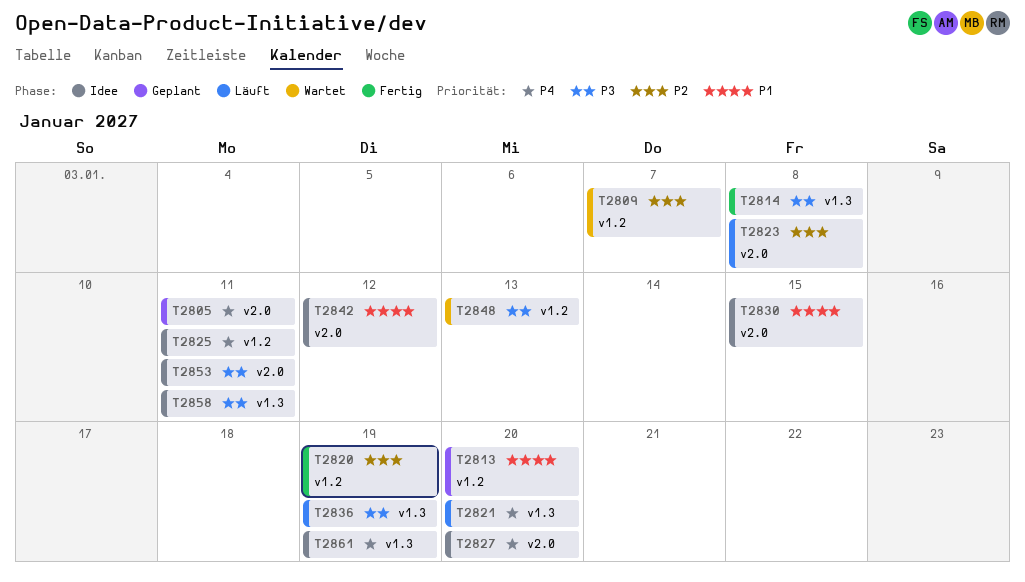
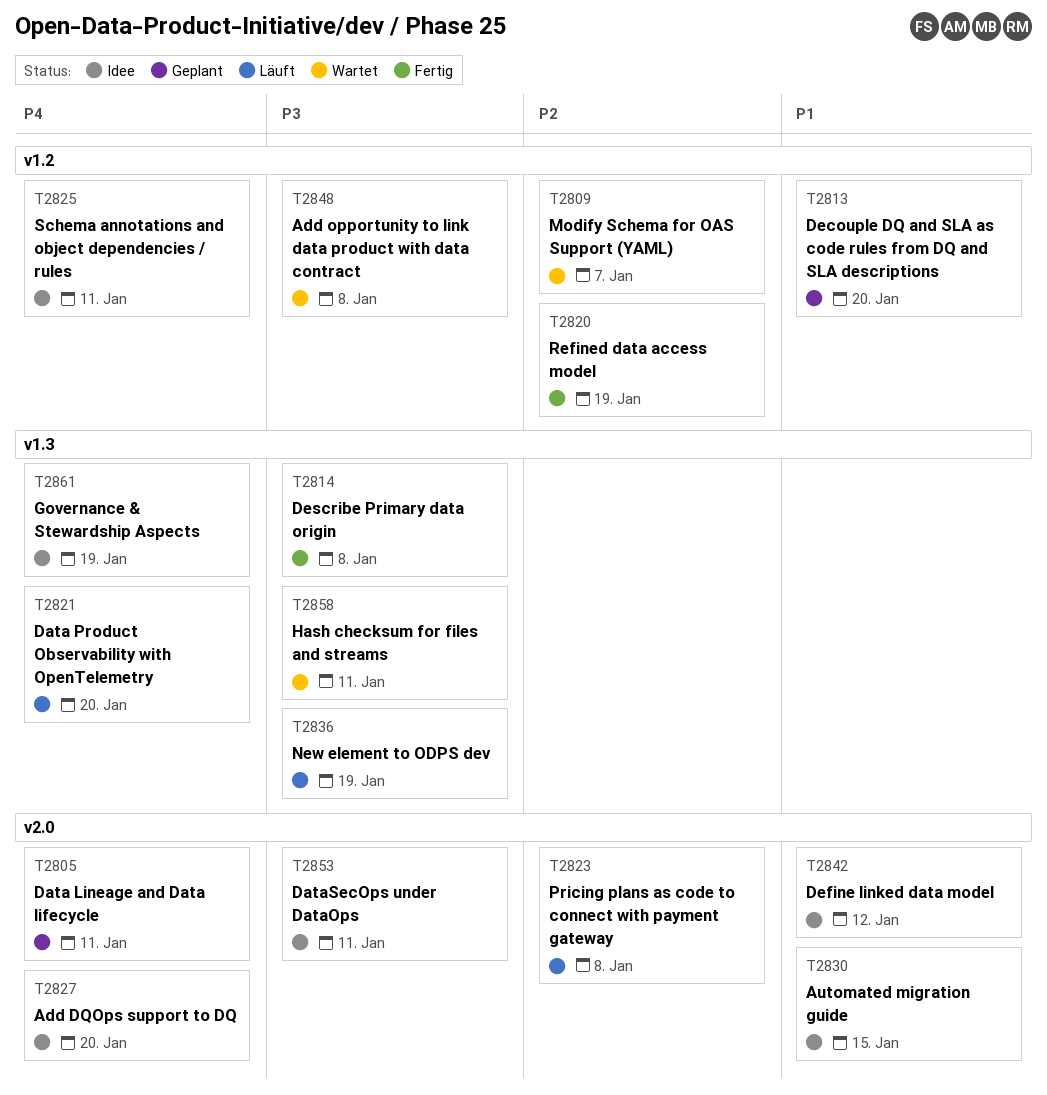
T2848, due: Jan 13 -> Jan 8
T2858, status: Idee -> Wartet

